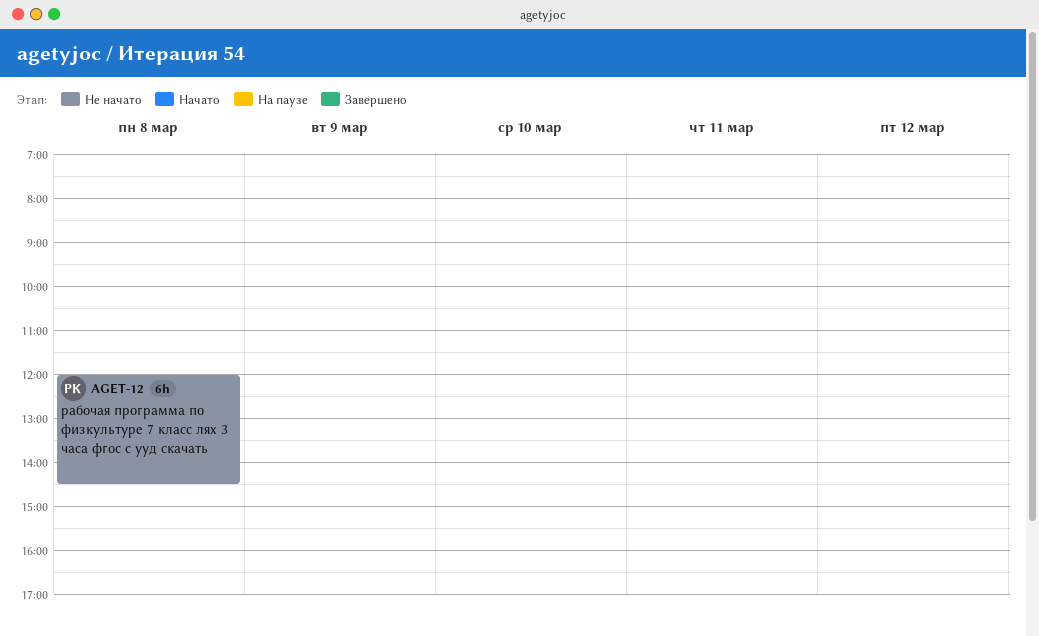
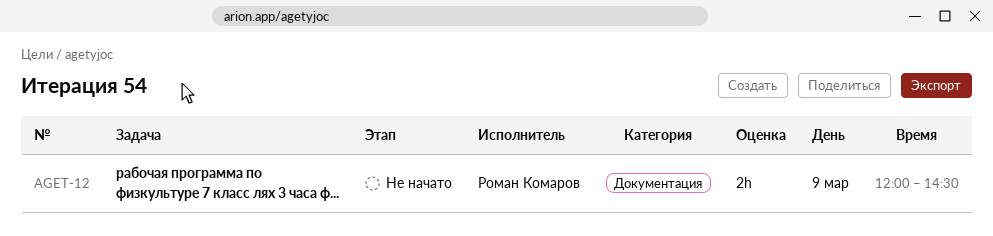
AGET-12, estimate: 6h -> 2h
AGET-12, day: Mar 8 -> Mar 9

